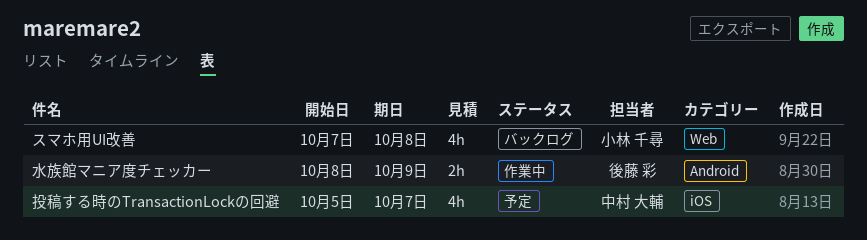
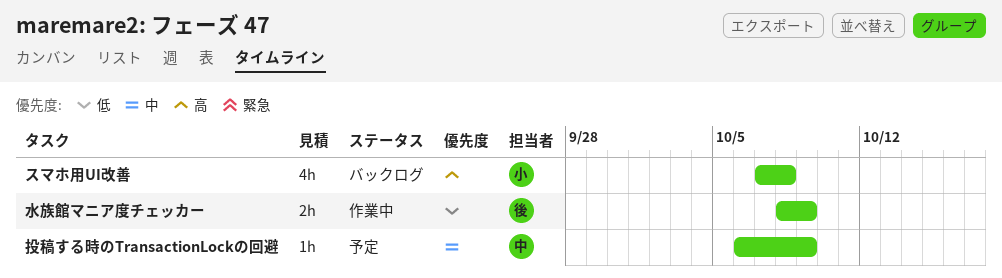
投稿する時のTransactionLockの回避, estimate: 4h -> 1h
投稿する時のTransactionLockの回避, start: Oct 5 -> Oct 6
投稿する時のTransactionLockの回避, due: Oct 7 -> Oct 9

